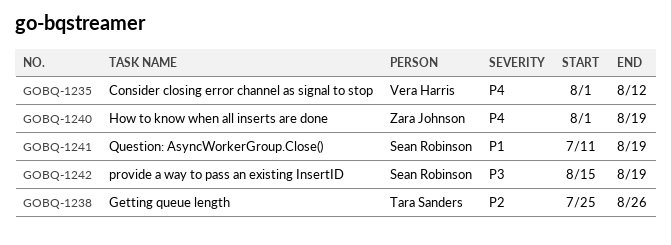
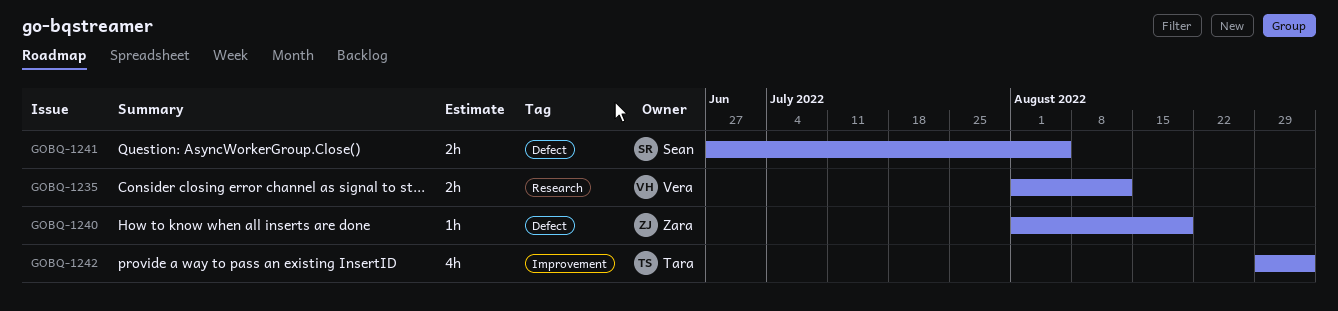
GOBQ-1238: present -> none
GOBQ-1241, start: Jul 11 -> Jun 27
GOBQ-1241, due: Aug 19 -> Aug 5
GOBQ-1242, owner: Sean Robinson -> Tara Sanders
GOBQ-1242, start: Aug 15 -> Aug 29
GOBQ-1242, due: Aug 19 -> Sep 2

